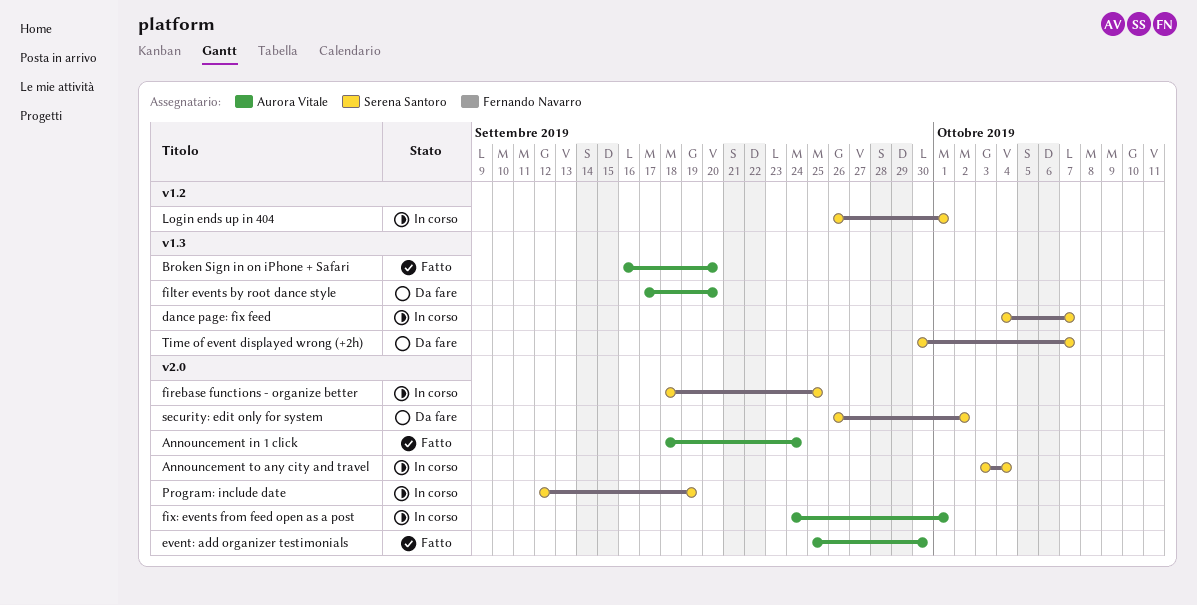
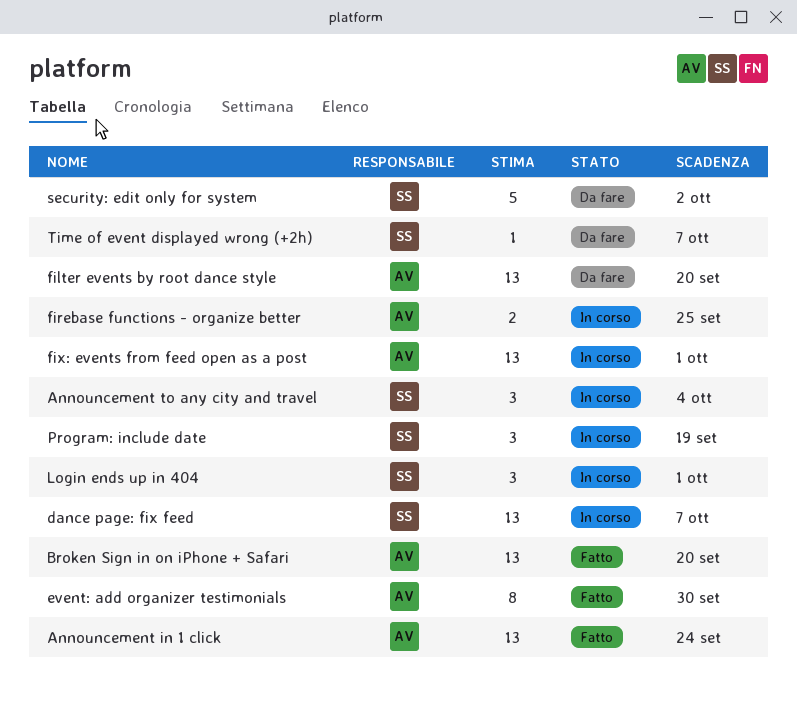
firebase functions - organize better, owner: Serena Santoro -> Aurora Vitale

